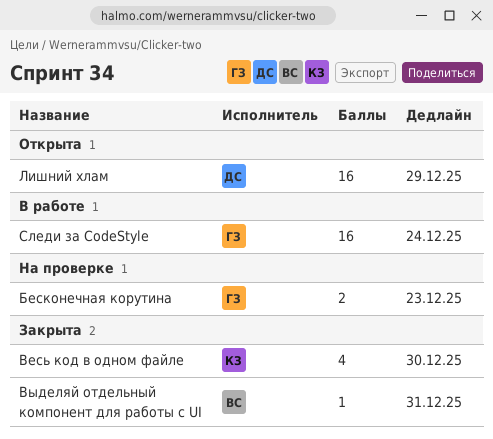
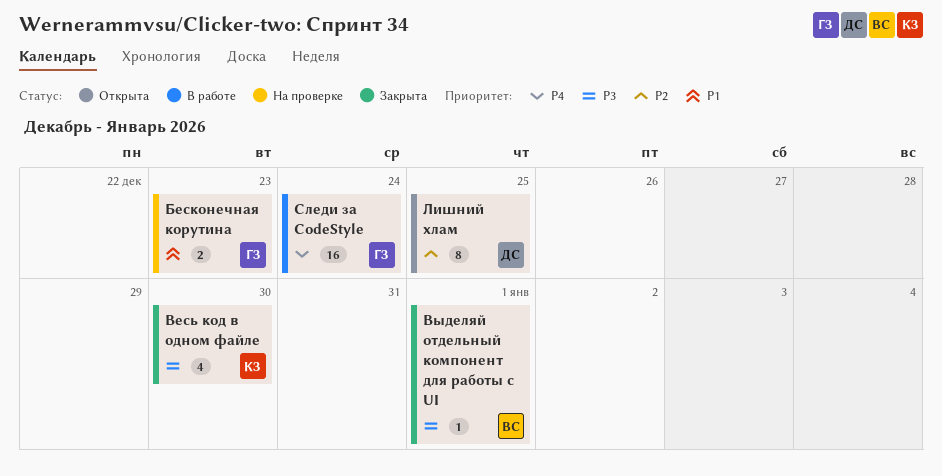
Выделяй отдельный компонент для работы с UI, due: Dec 31 -> Jan 1
Лишний хлам, estimate: 16 -> 8
Лишний хлам, due: Dec 29 -> Dec 25

